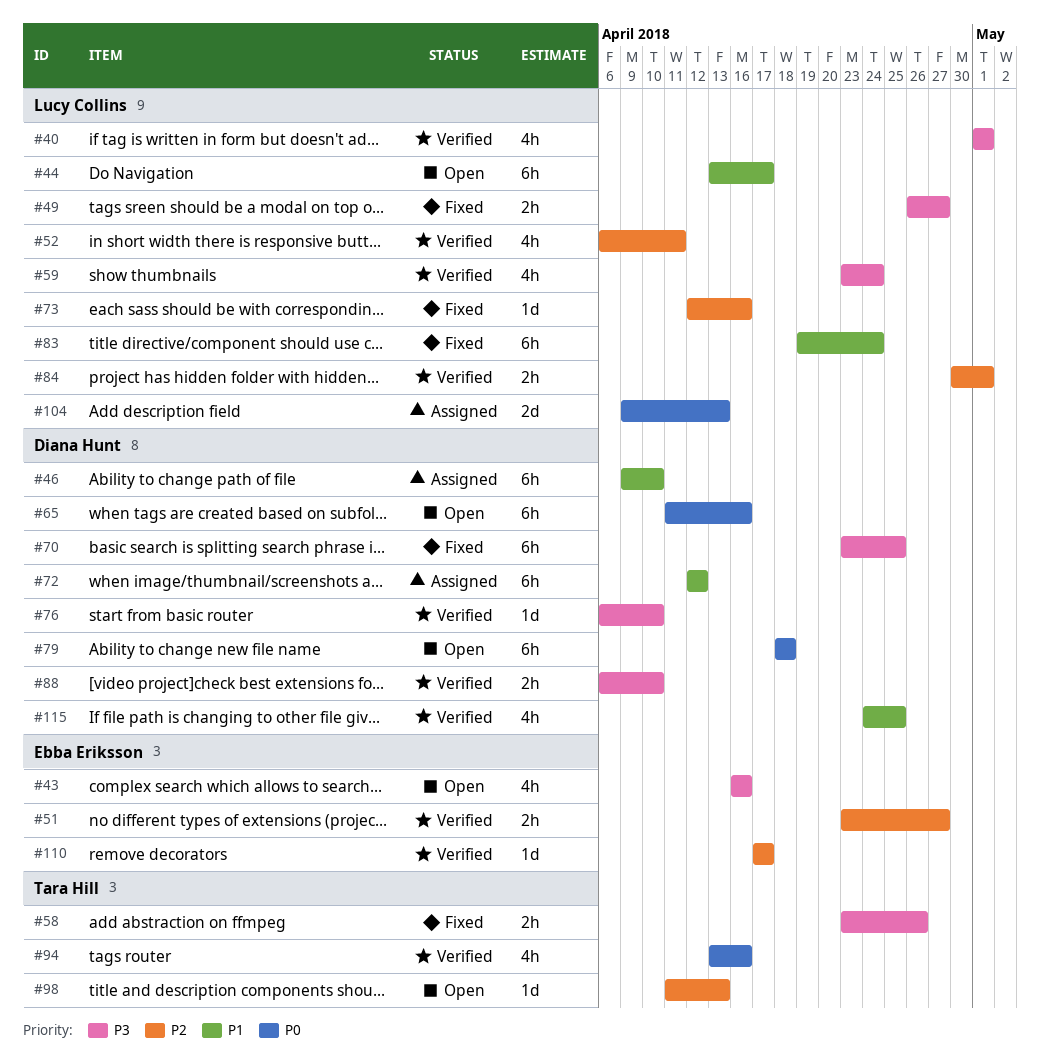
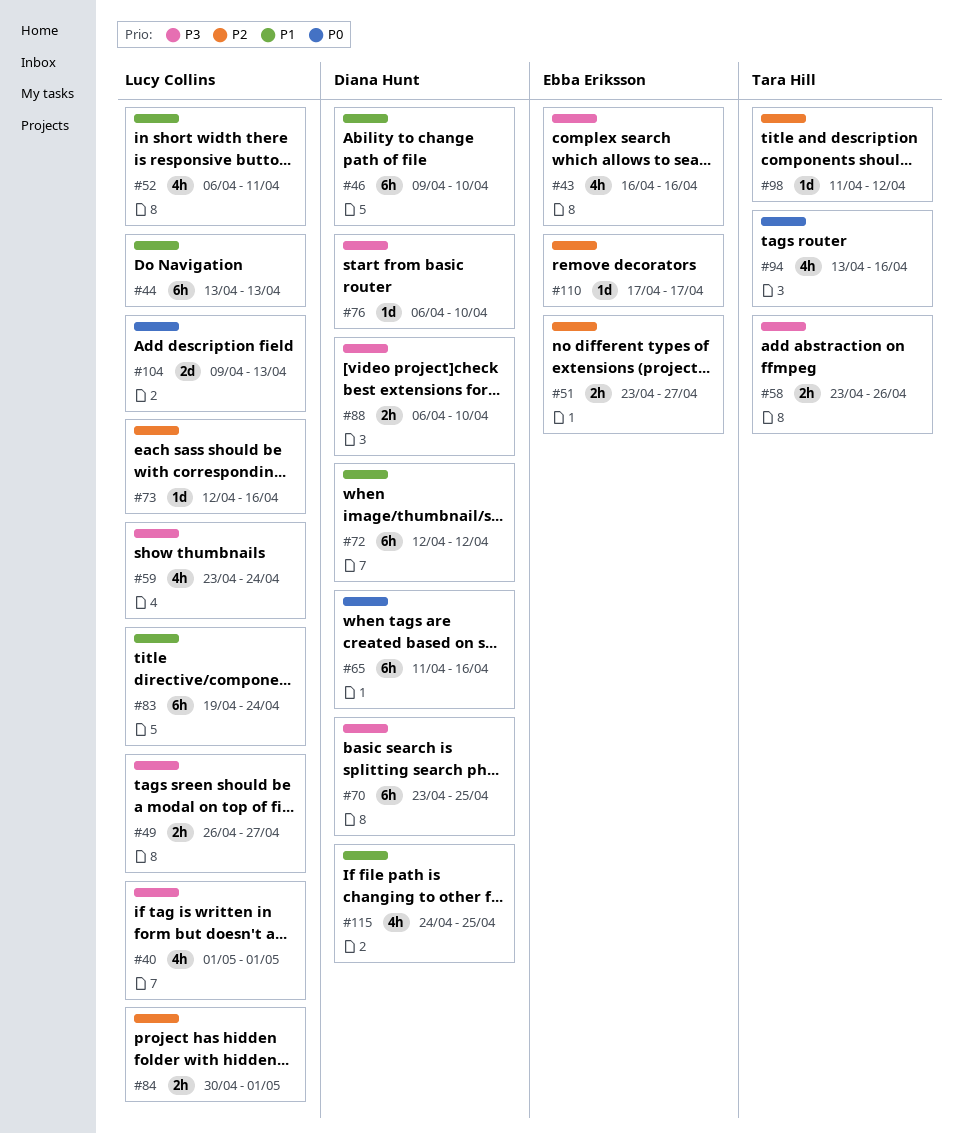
#44, due: Apr 17 -> Apr 13
#52, priority: P2 -> P1
#79: present -> none
#98, due: Apr 13 -> Apr 12

